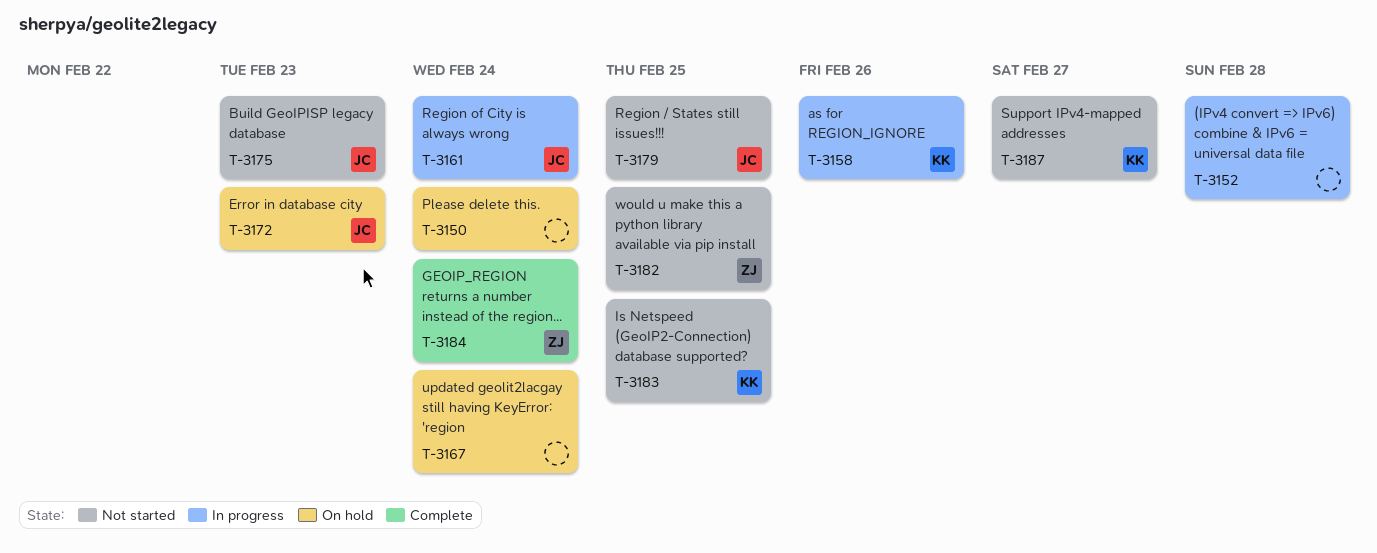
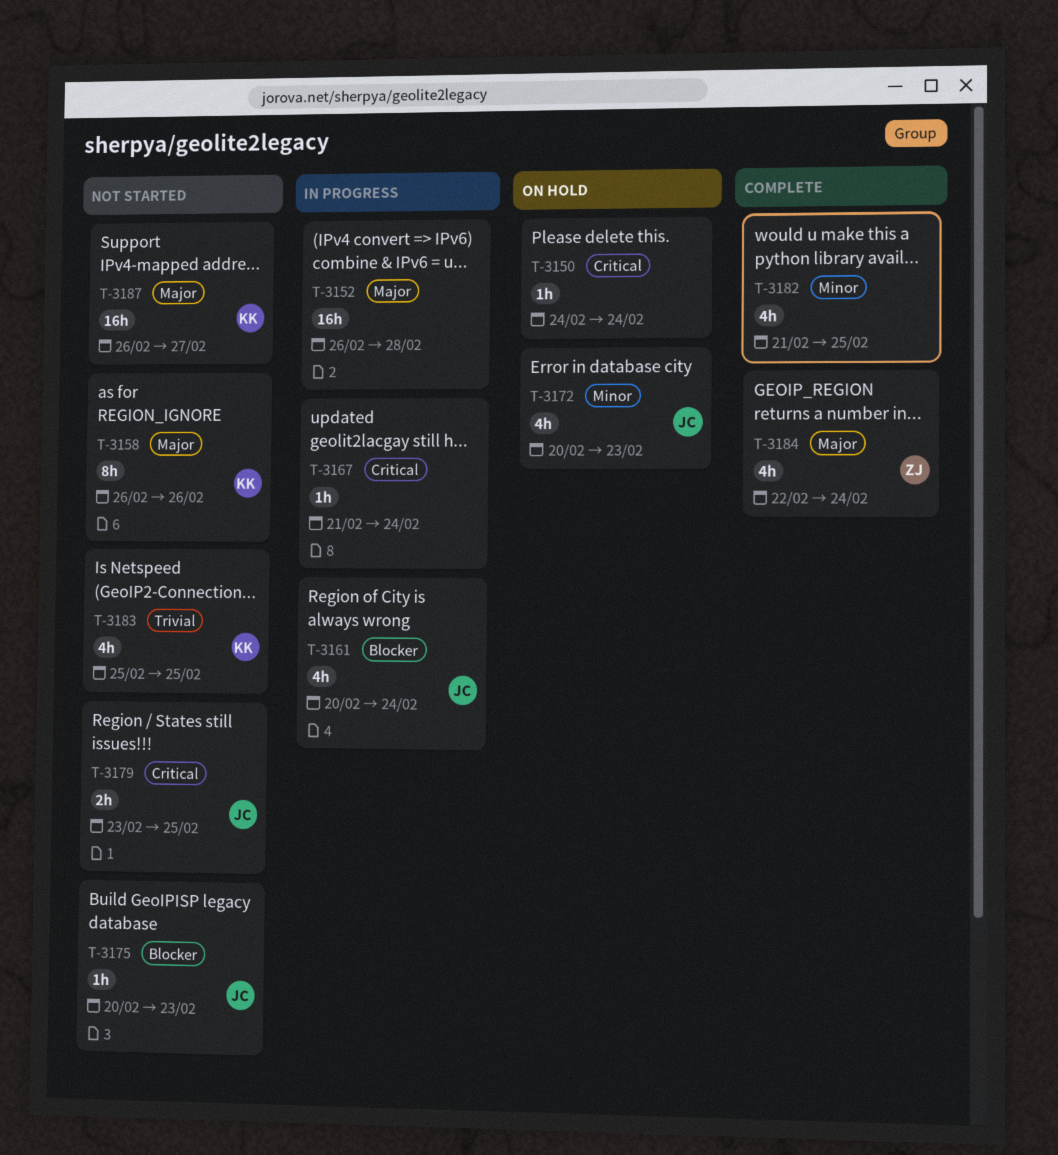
T-3158, status: In progress -> Not started
T-3167, status: On hold -> In progress
T-3182, status: Not started -> Complete
T-3182, owner: ZJ -> none

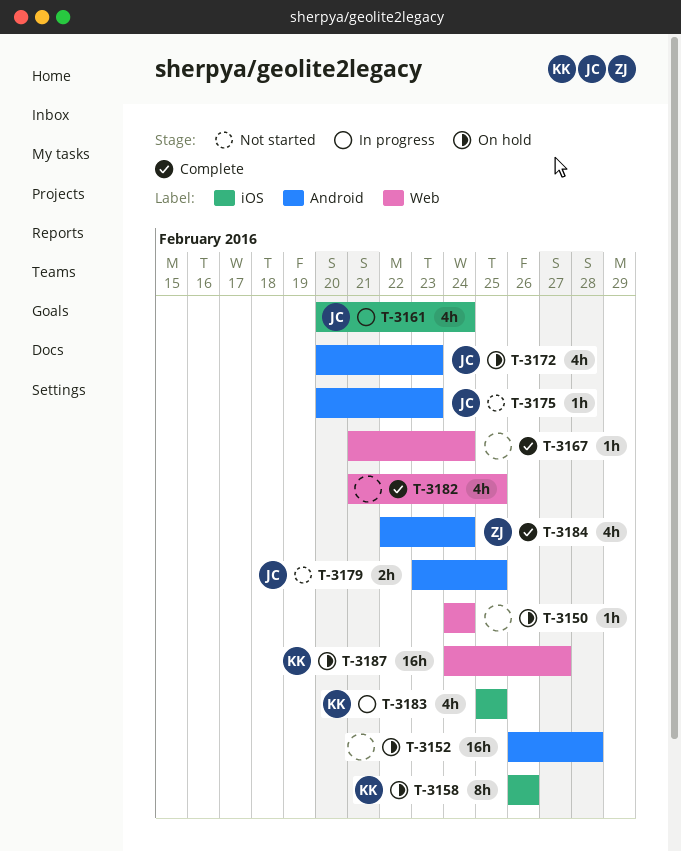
T-3152, status: In progress -> On hold
T-3158, status: Not started -> On hold
T-3167, status: In progress -> Complete
T-3183, status: Not started -> In progress
T-3187, status: Not started -> On hold
T-3187, start: Feb 26 -> Feb 24

